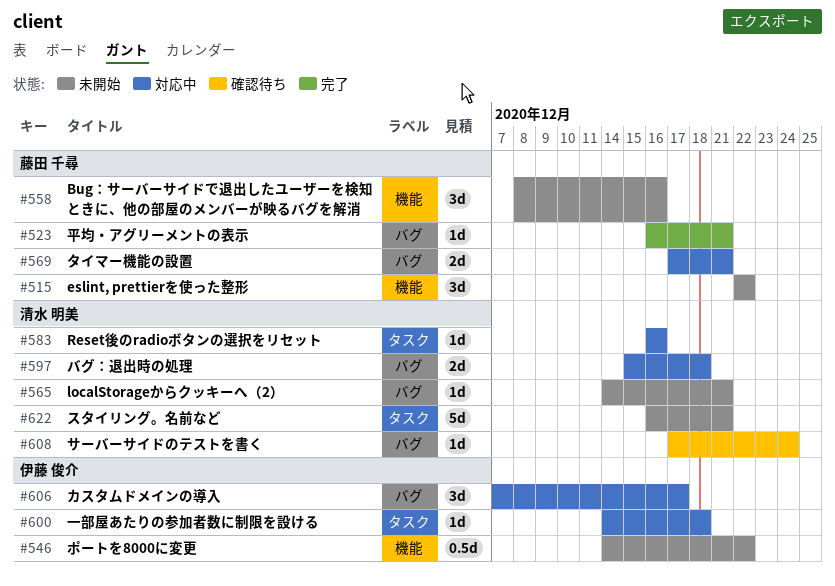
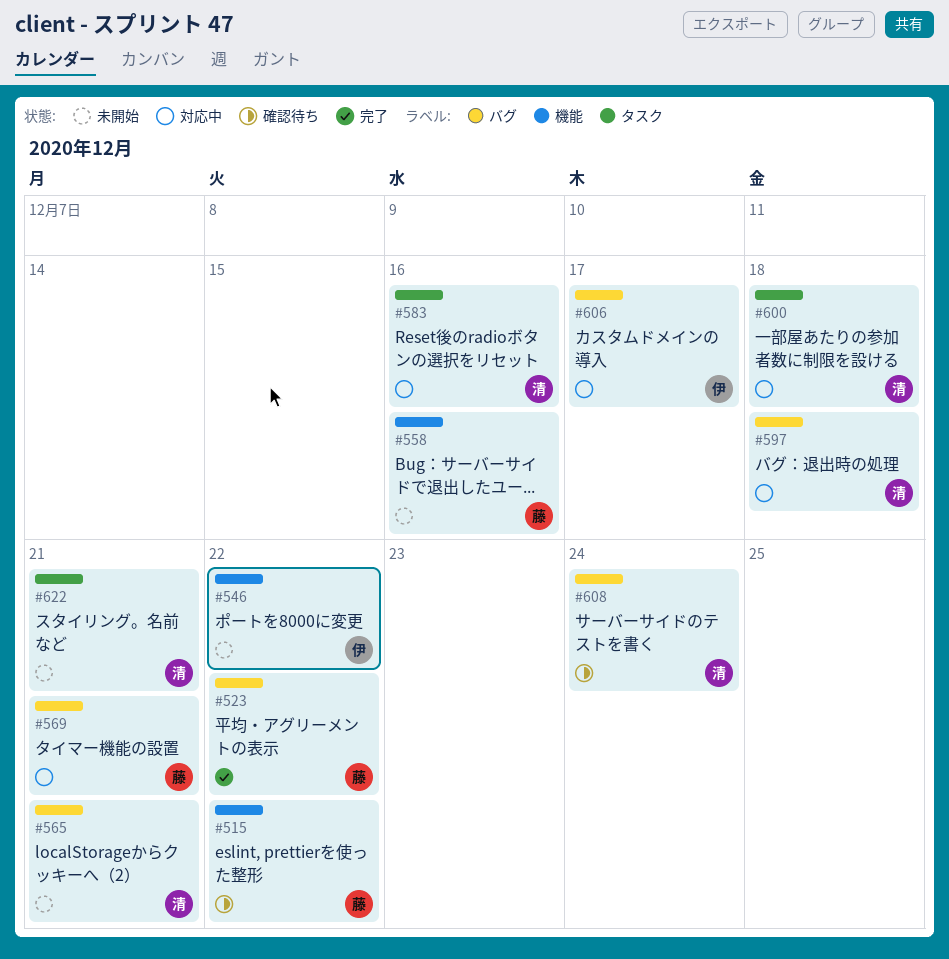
#515, status: 未開始 -> 確認待ち
#523, due: Dec 21 -> Dec 22
#600, owner: 伊藤 俊介 -> 清水 明美

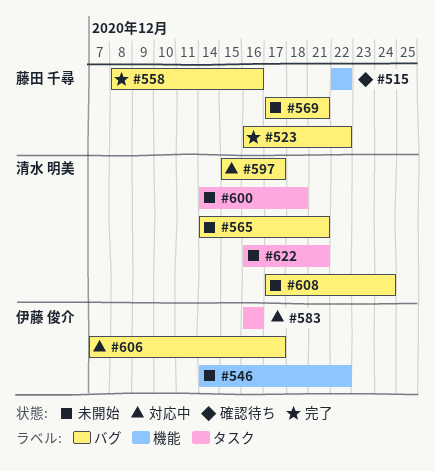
#558, status: 未開始 -> 完了
#558, label: 機能 -> バグ
#569, status: 対応中 -> 未開始
#583, owner: 清水 明美 -> 伊藤 俊介
#597, due: Dec 18 -> Dec 17
#600, status: 対応中 -> 未開始
#608, status: 確認待ち -> 未開始

